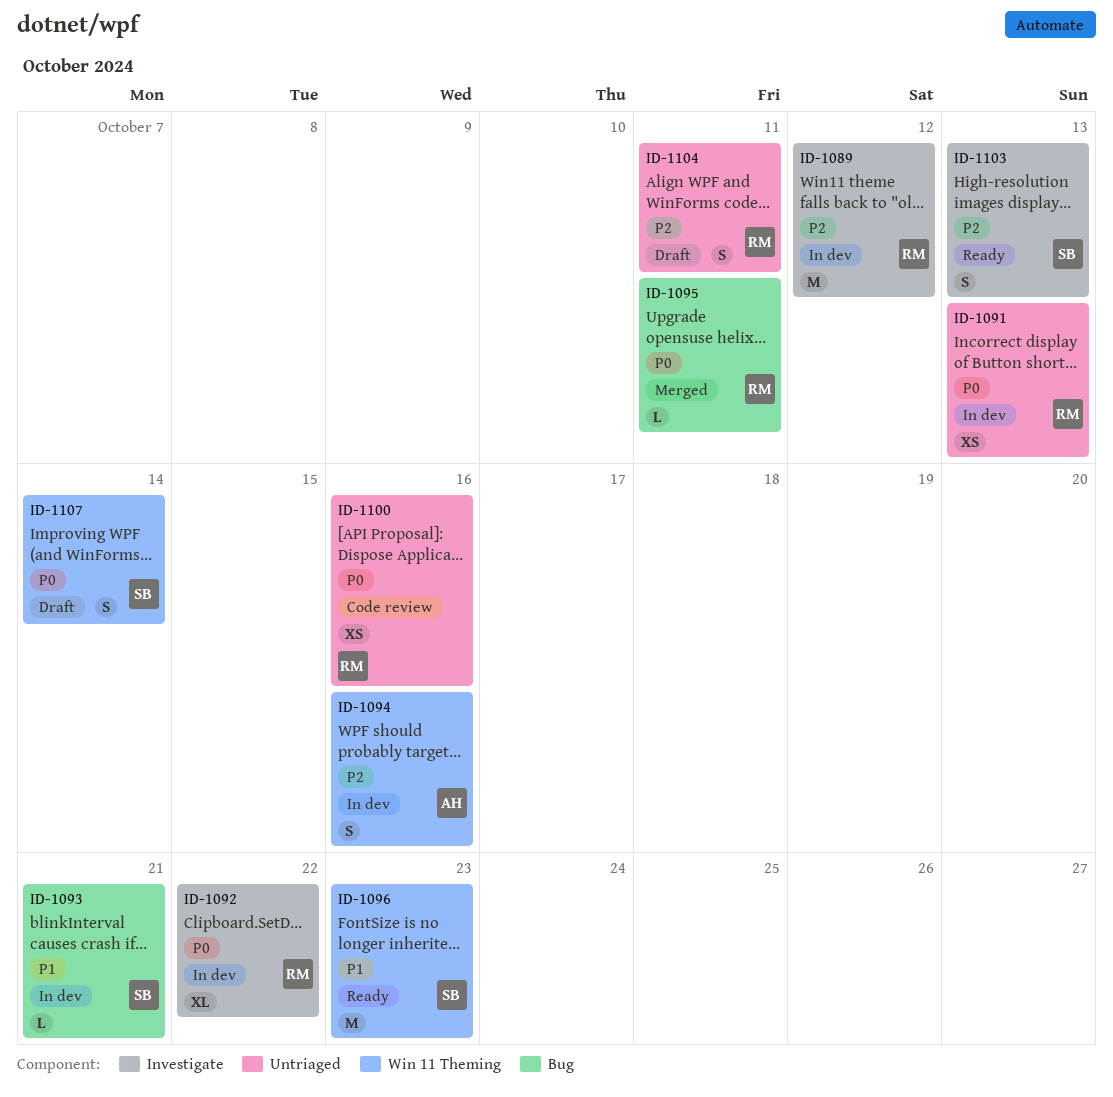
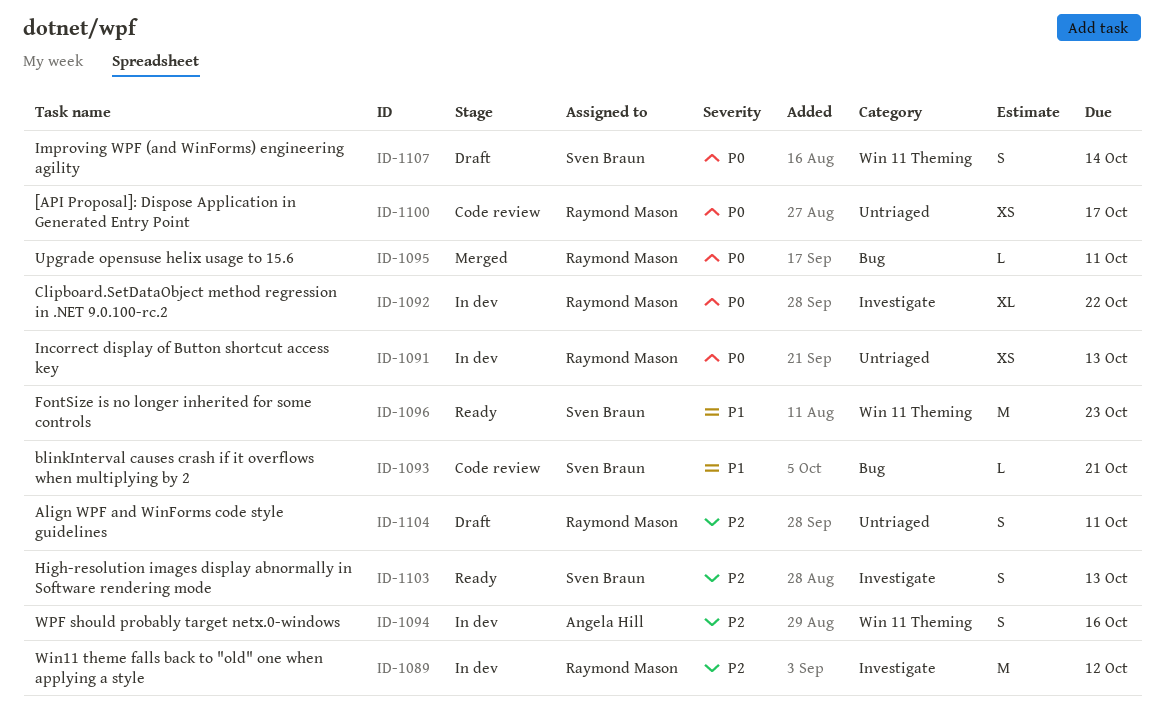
ID-1093, status: In dev -> Code review
ID-1100, due: Oct 16 -> Oct 17

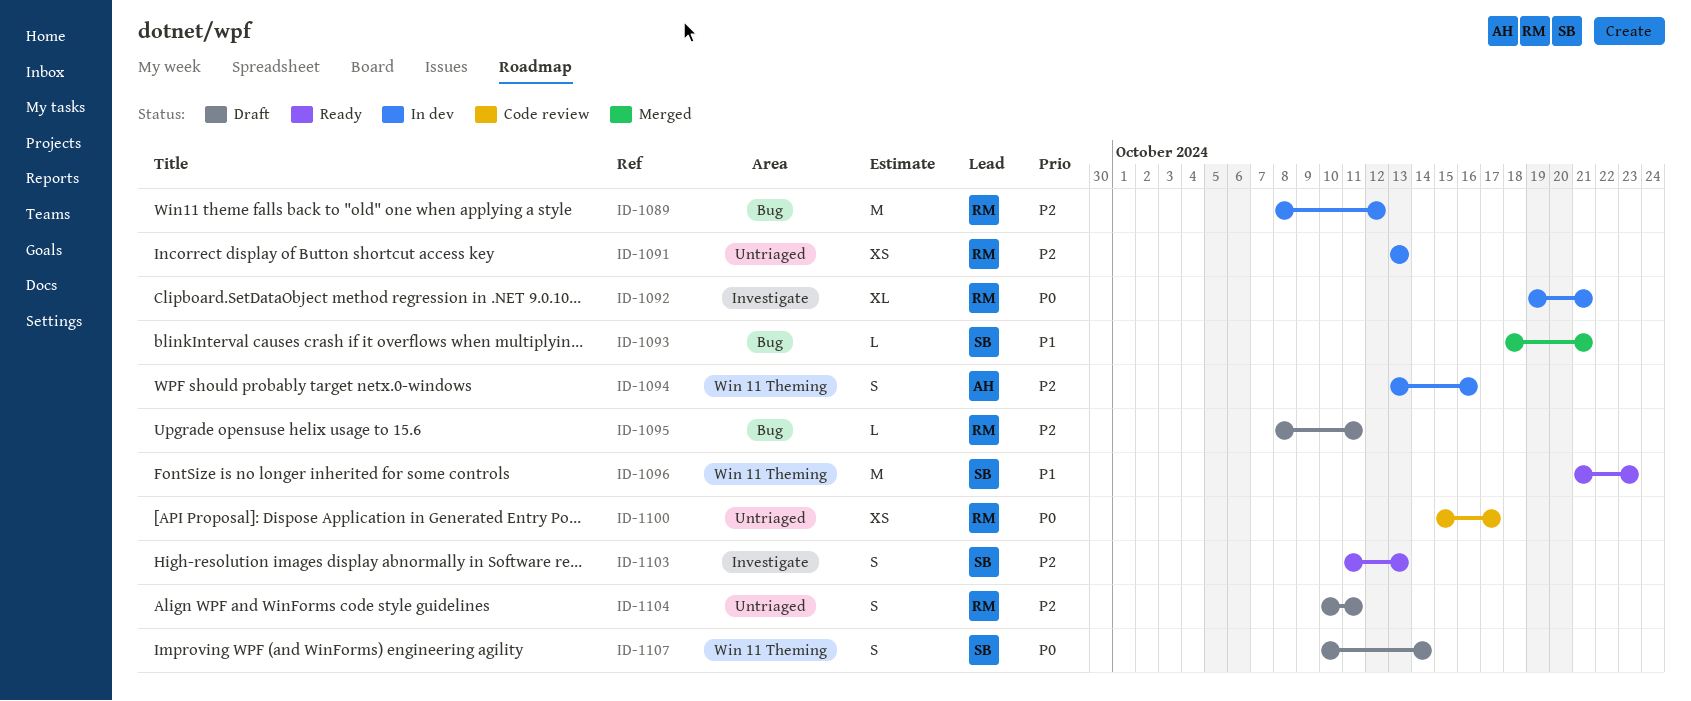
ID-1089, label: Investigate -> Bug
ID-1091, priority: P0 -> P2
ID-1092, due: Oct 22 -> Oct 21
ID-1093, status: Code review -> Merged
ID-1095, status: Merged -> Draft
ID-1095, priority: P0 -> P2

